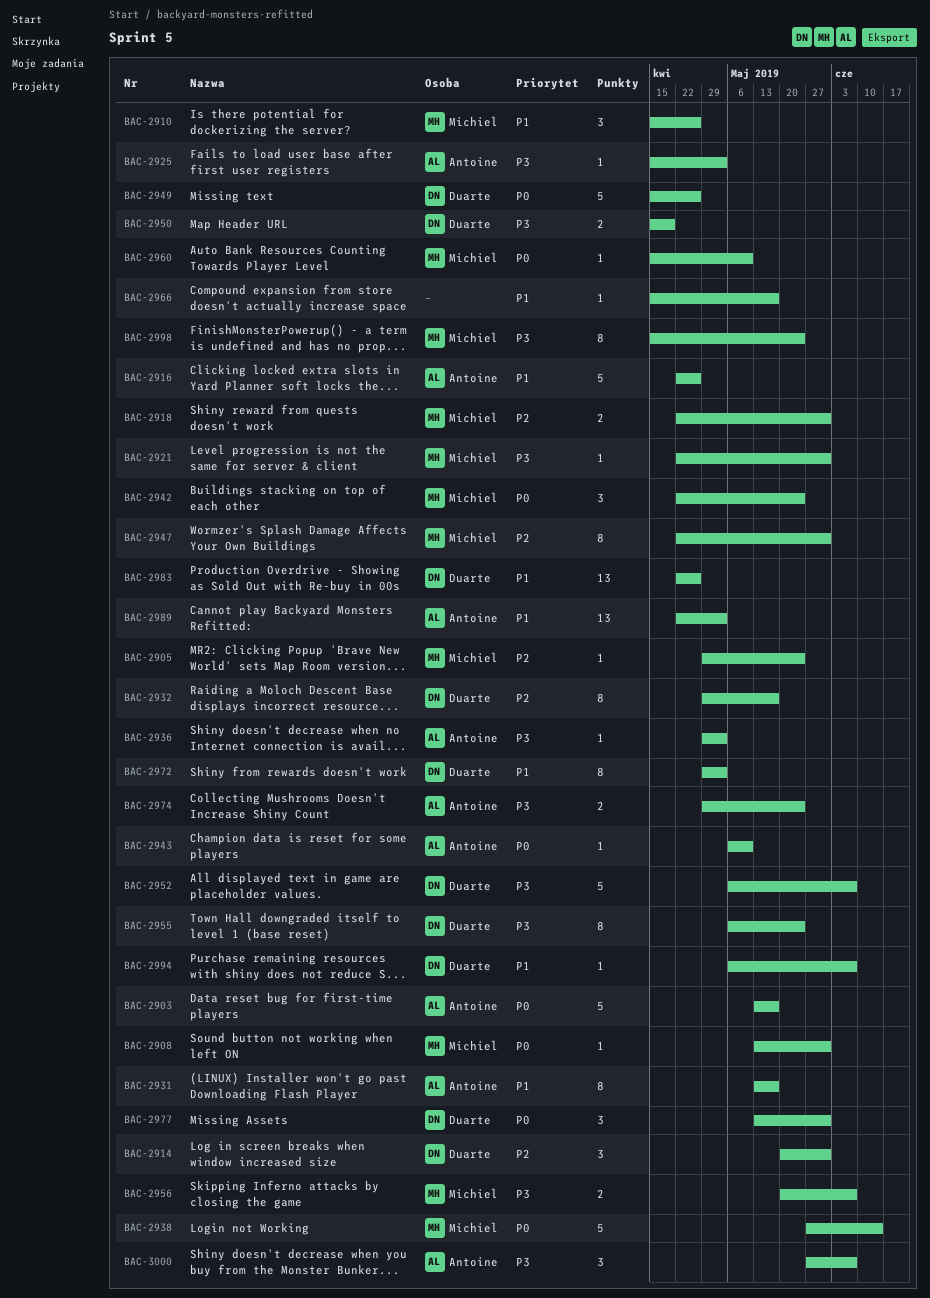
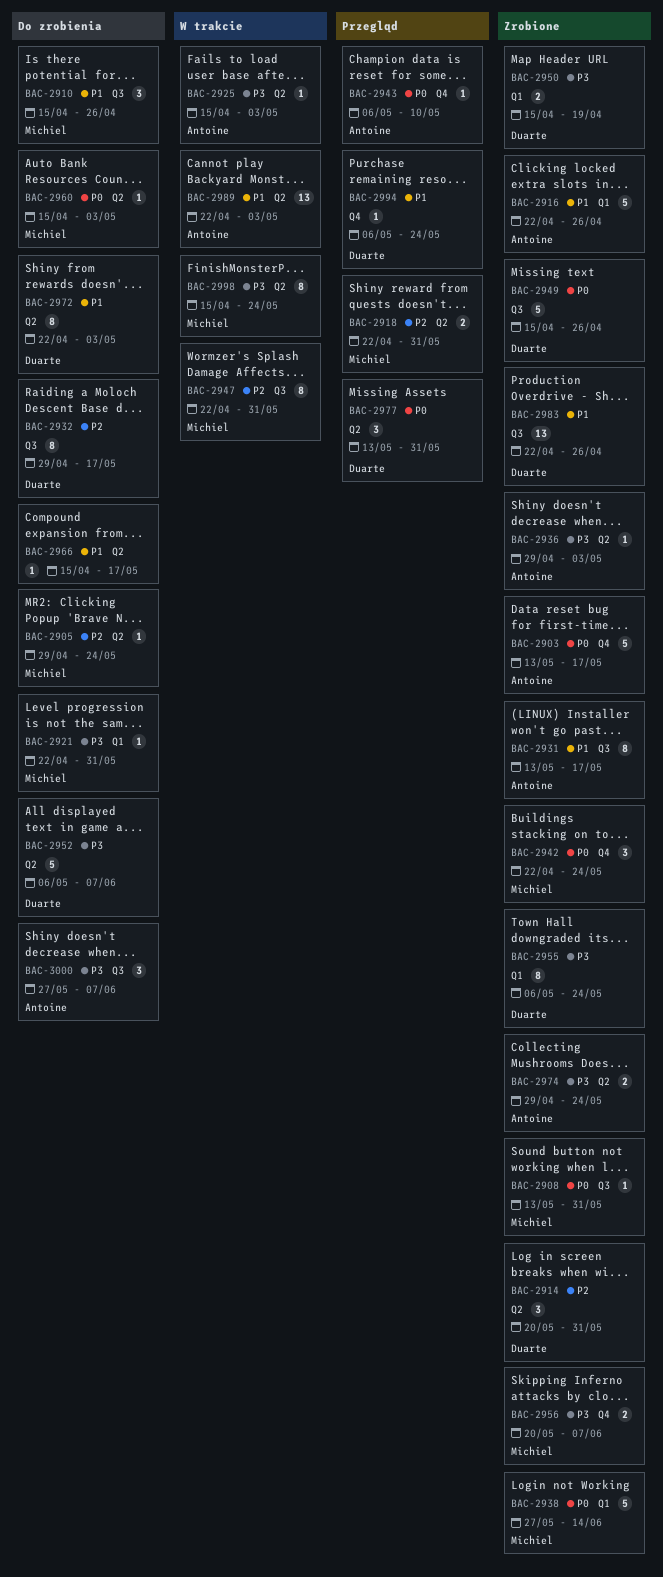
BAC-2960, due: May 10 -> May 3
BAC-2972, start: Apr 29 -> Apr 22
BAC-2994, due: Jun 7 -> May 24

